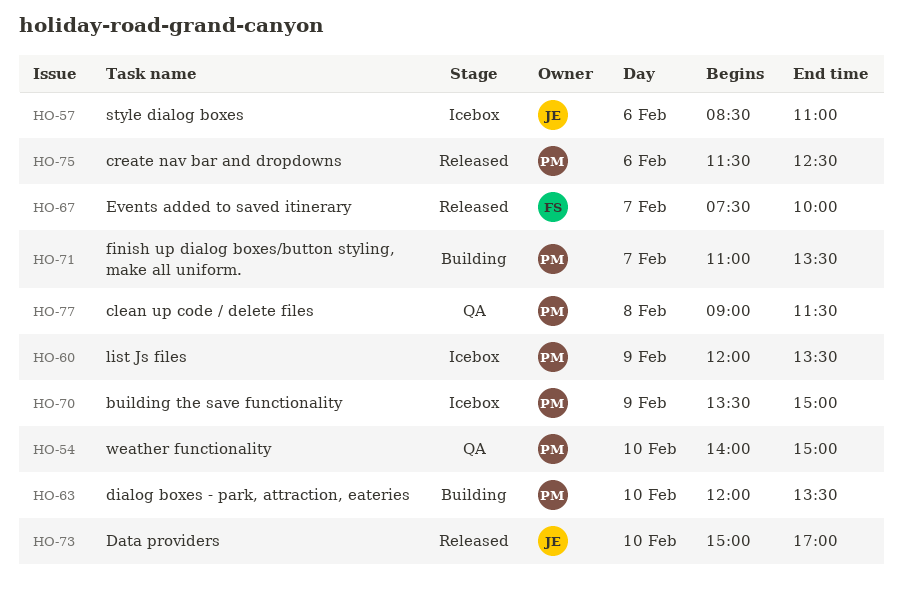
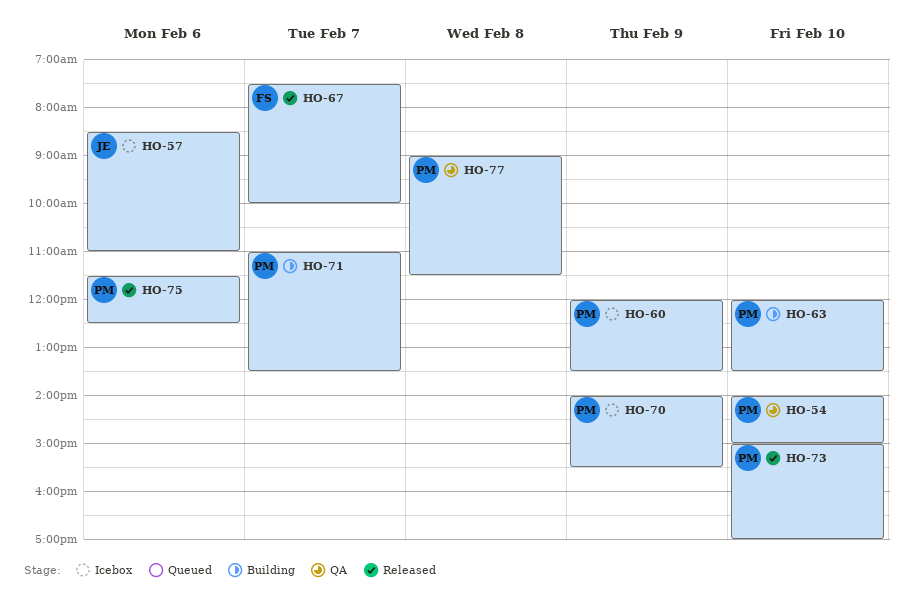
HO-70, begins: 13:30 -> 14:00
HO-70, ends: 15:00 -> 15:30
HO-73, owner: JE -> PM

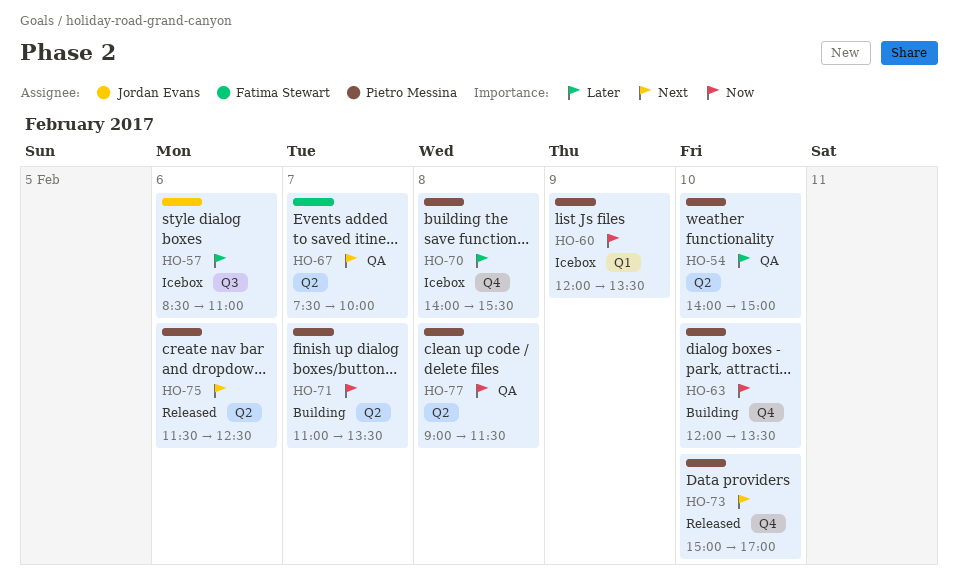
HO-67, status: Released -> QA
HO-70, day: Feb 9 -> Feb 8

